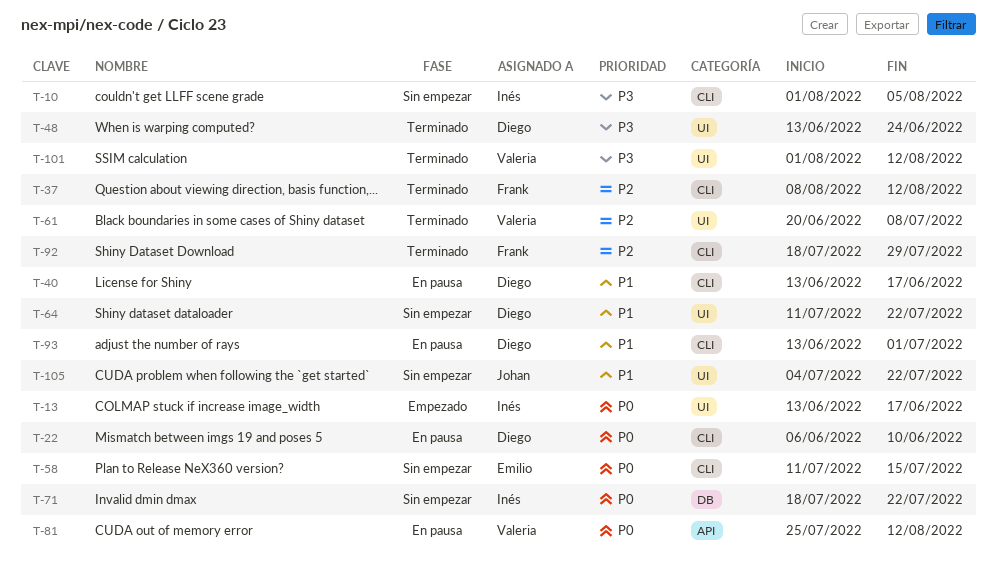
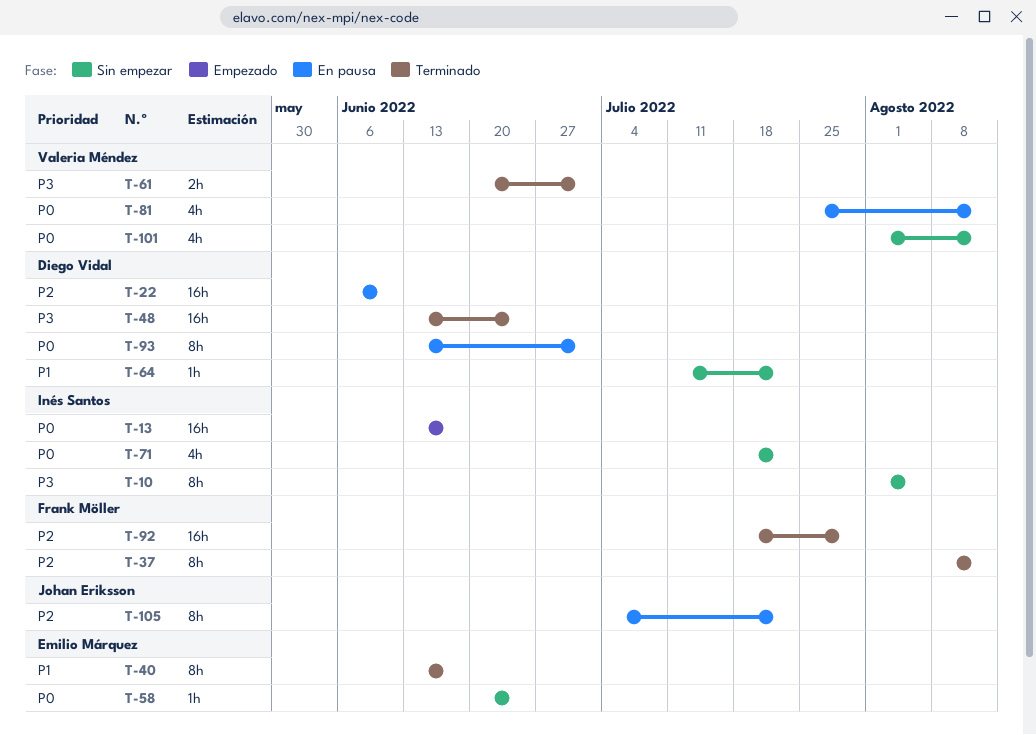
T-22, priority: P0 -> P2
T-40, status: En pausa -> Terminado
T-40, owner: Diego Vidal -> Emilio Márquez
T-58, start: Jul 11 -> Jun 20
T-58, due: Jul 15 -> Jun 24
T-61, priority: P2 -> P3
T-61, due: Jul 8 -> Jul 1
T-93, priority: P1 -> P0
T-101, status: Terminado -> Sin empezar
T-101, priority: P3 -> P0
T-105, status: Sin empezar -> En pausa
T-105, priority: P1 -> P2

